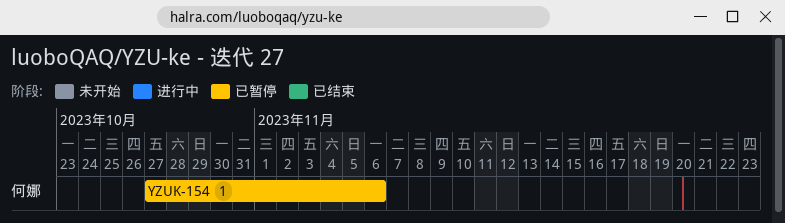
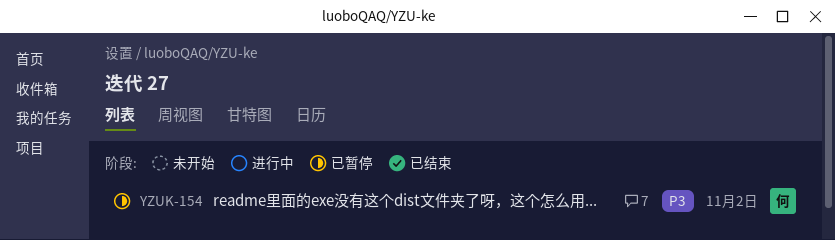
YZUK-154, due: Nov 6 -> Nov 2

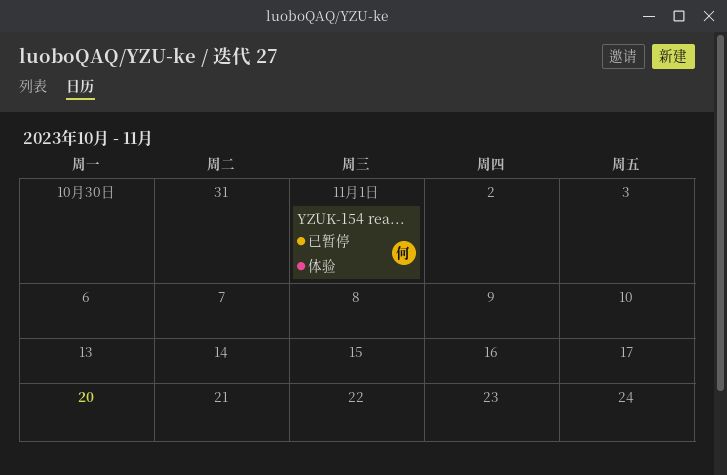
YZUK-154, due: Nov 2 -> Nov 1

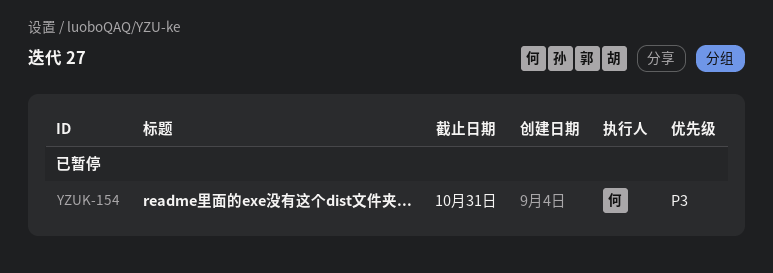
YZUK-154, due: Nov 1 -> Oct 31

